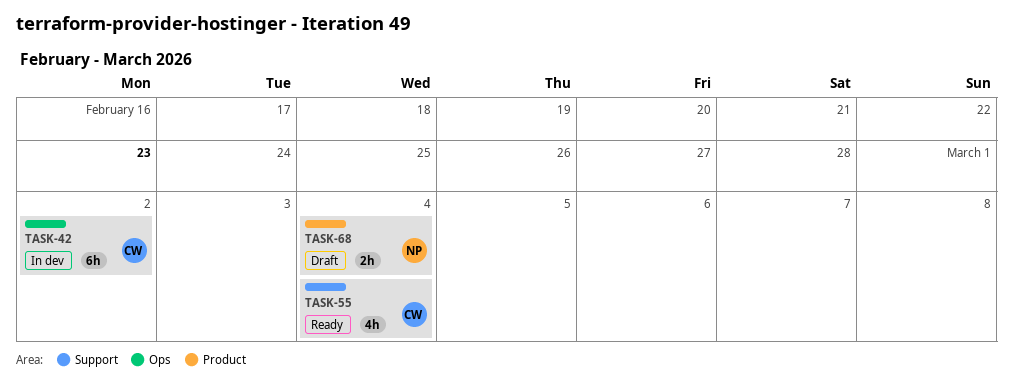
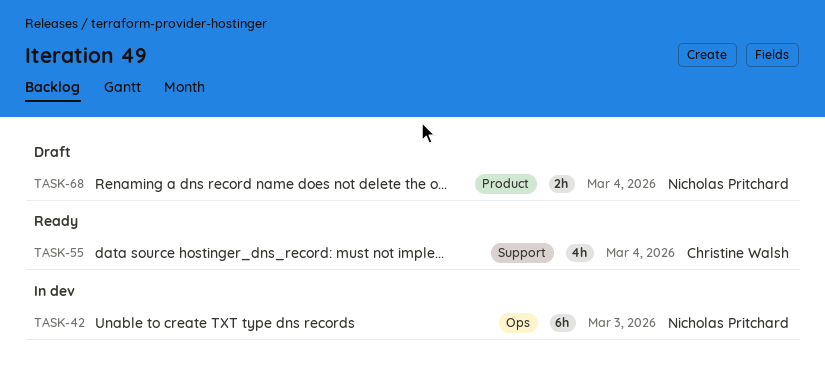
TASK-42, owner: Christine Walsh -> Nicholas Pritchard
TASK-42, due: Mar 2 -> Mar 3

